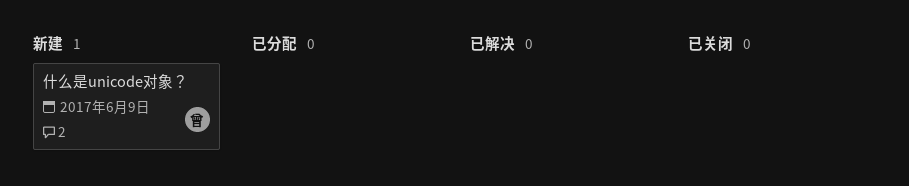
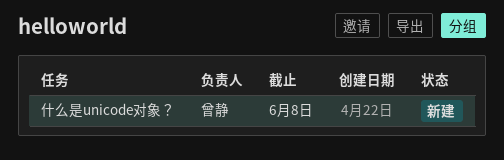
什么是unicode对象？, due: Jun 9 -> Jun 8

